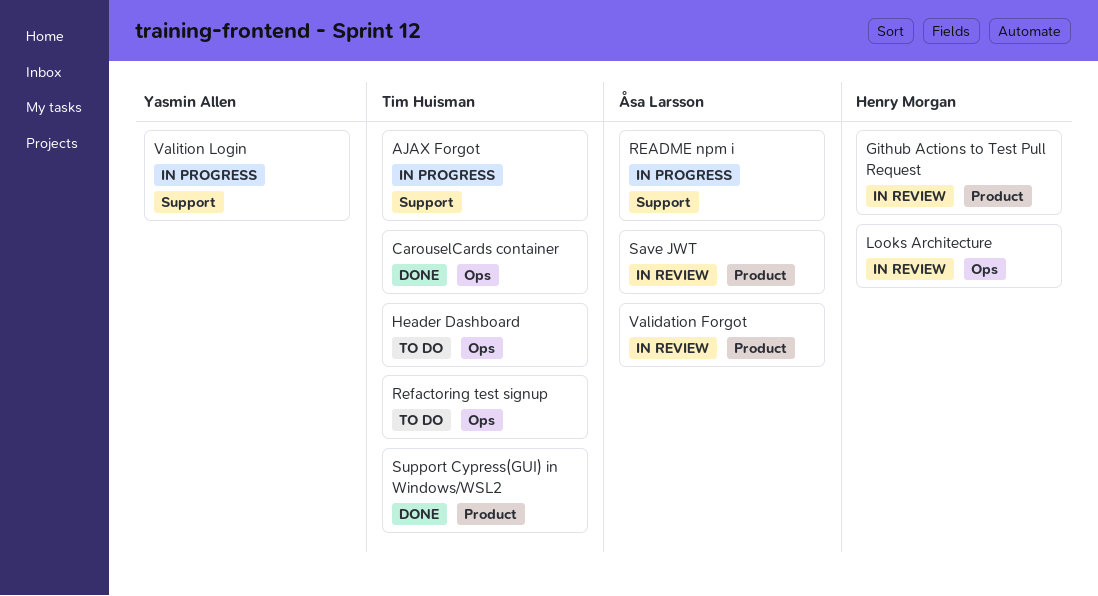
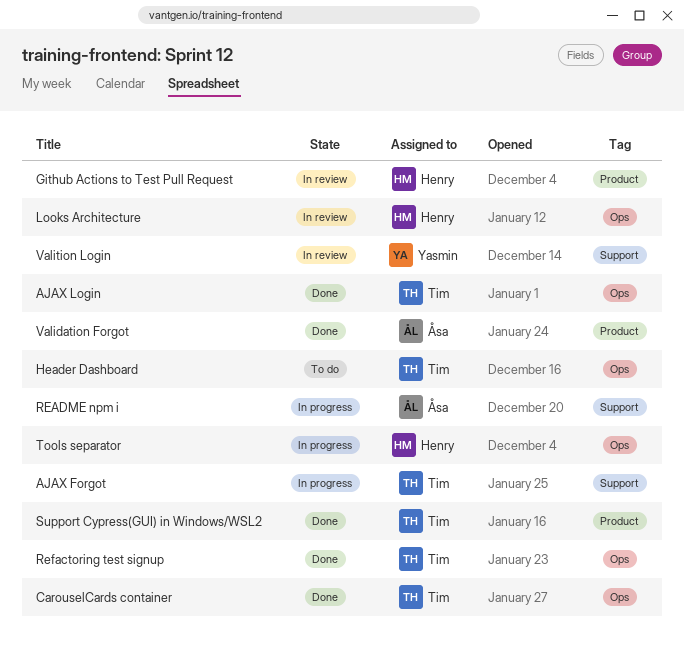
AJAX Login: none -> present
Refactoring test signup, status: To do -> Done
Save JWT: present -> none
Tools separator: none -> present
Validation Forgot, status: In review -> Done
Valition Login, status: In progress -> In review

